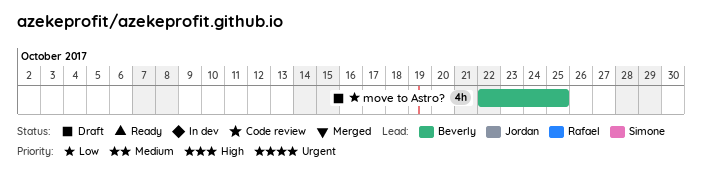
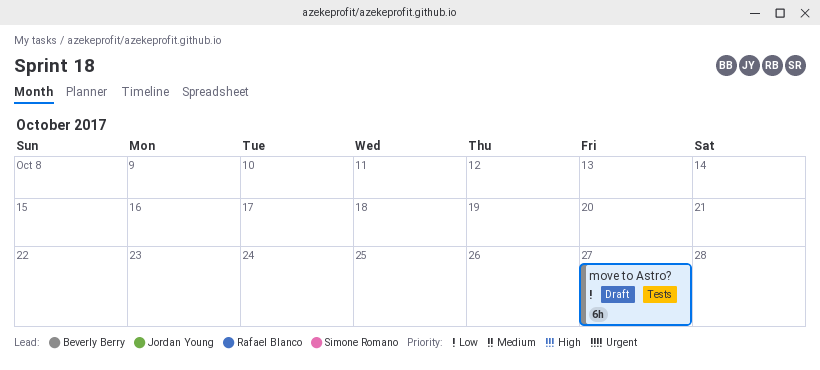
move to Astro?, estimate: 4h -> 6h
move to Astro?, due: Oct 25 -> Oct 27

